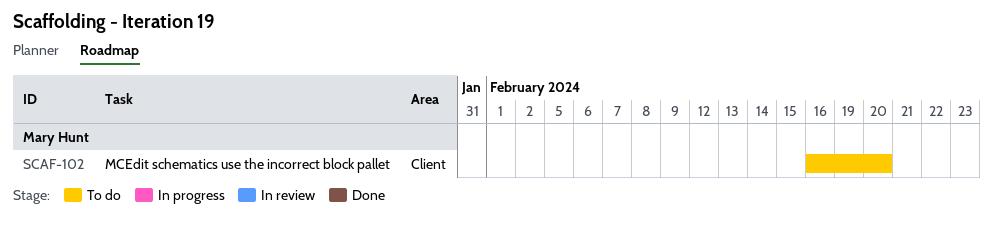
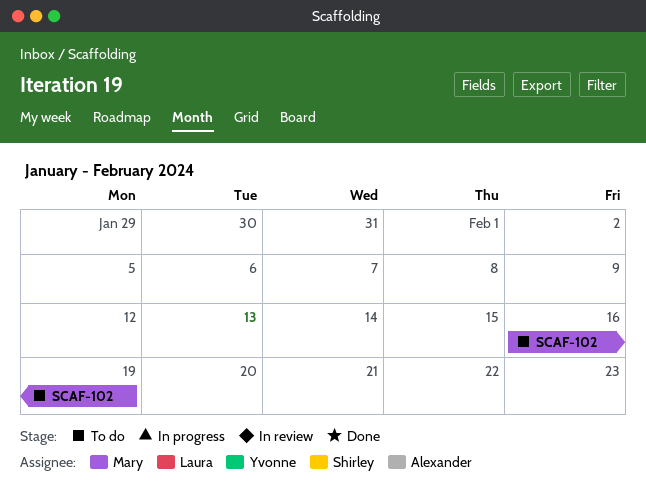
SCAF-102, due: Feb 20 -> Feb 19

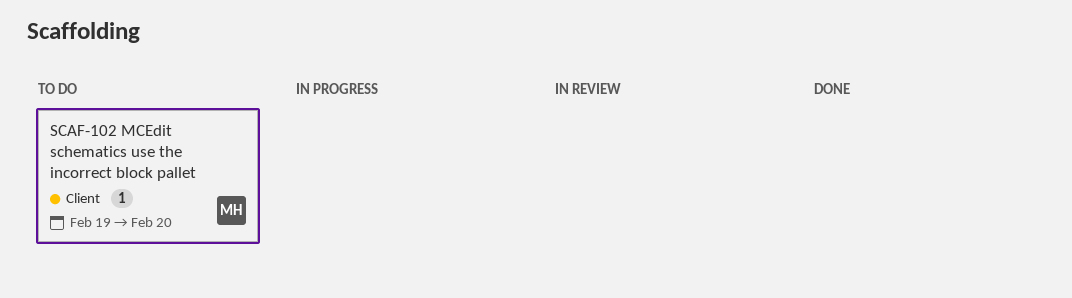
SCAF-102, start: Feb 16 -> Feb 19
SCAF-102, due: Feb 19 -> Feb 20

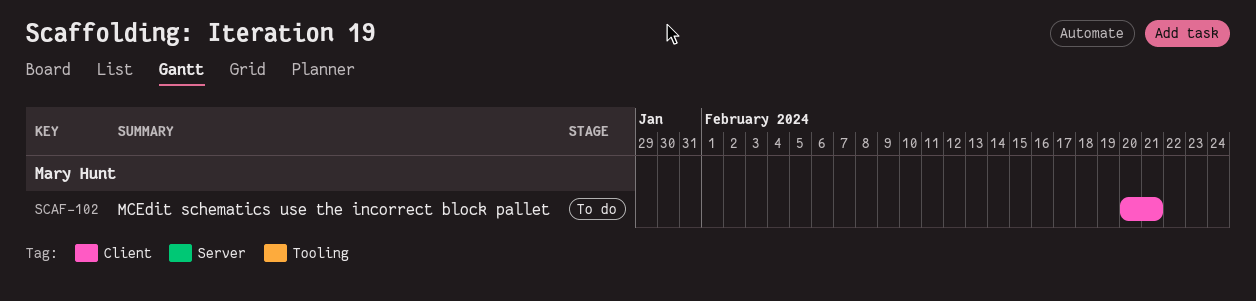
SCAF-102, start: Feb 19 -> Feb 20
SCAF-102, due: Feb 20 -> Feb 21

